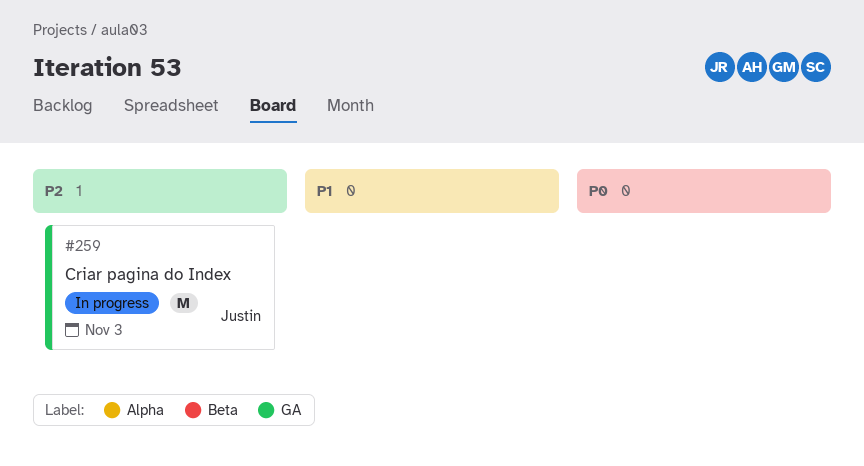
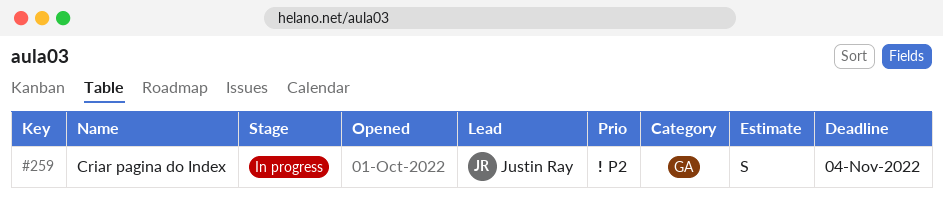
#259, estimate: M -> S
#259, due: Nov 3 -> Nov 4

